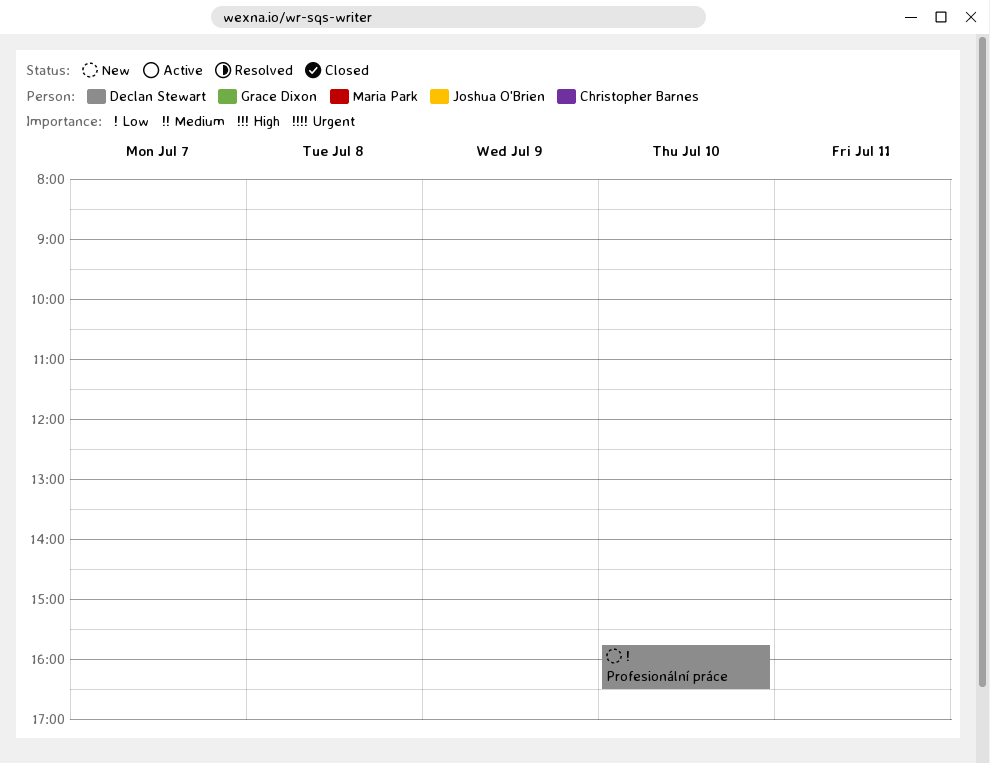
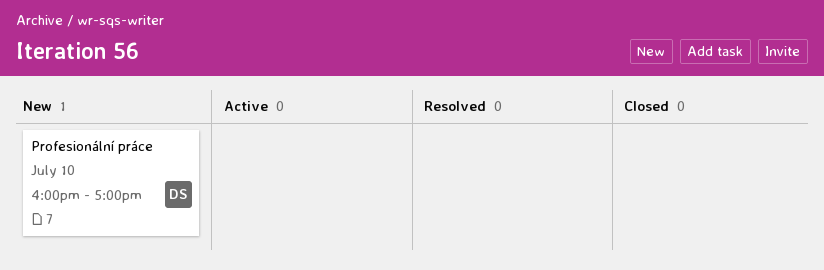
Profesionální práce, begins: 15:45 -> 16:00
Profesionální práce, ends: 16:30 -> 17:00

